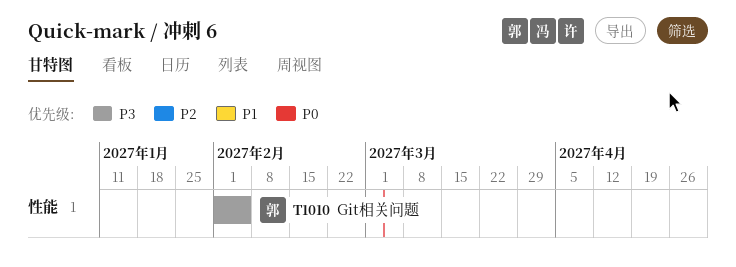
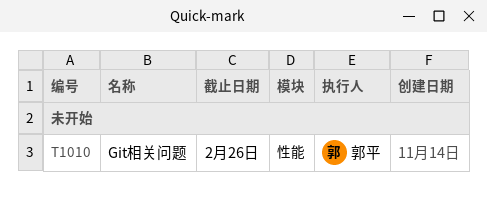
T1010, due: Feb 5 -> Feb 26

